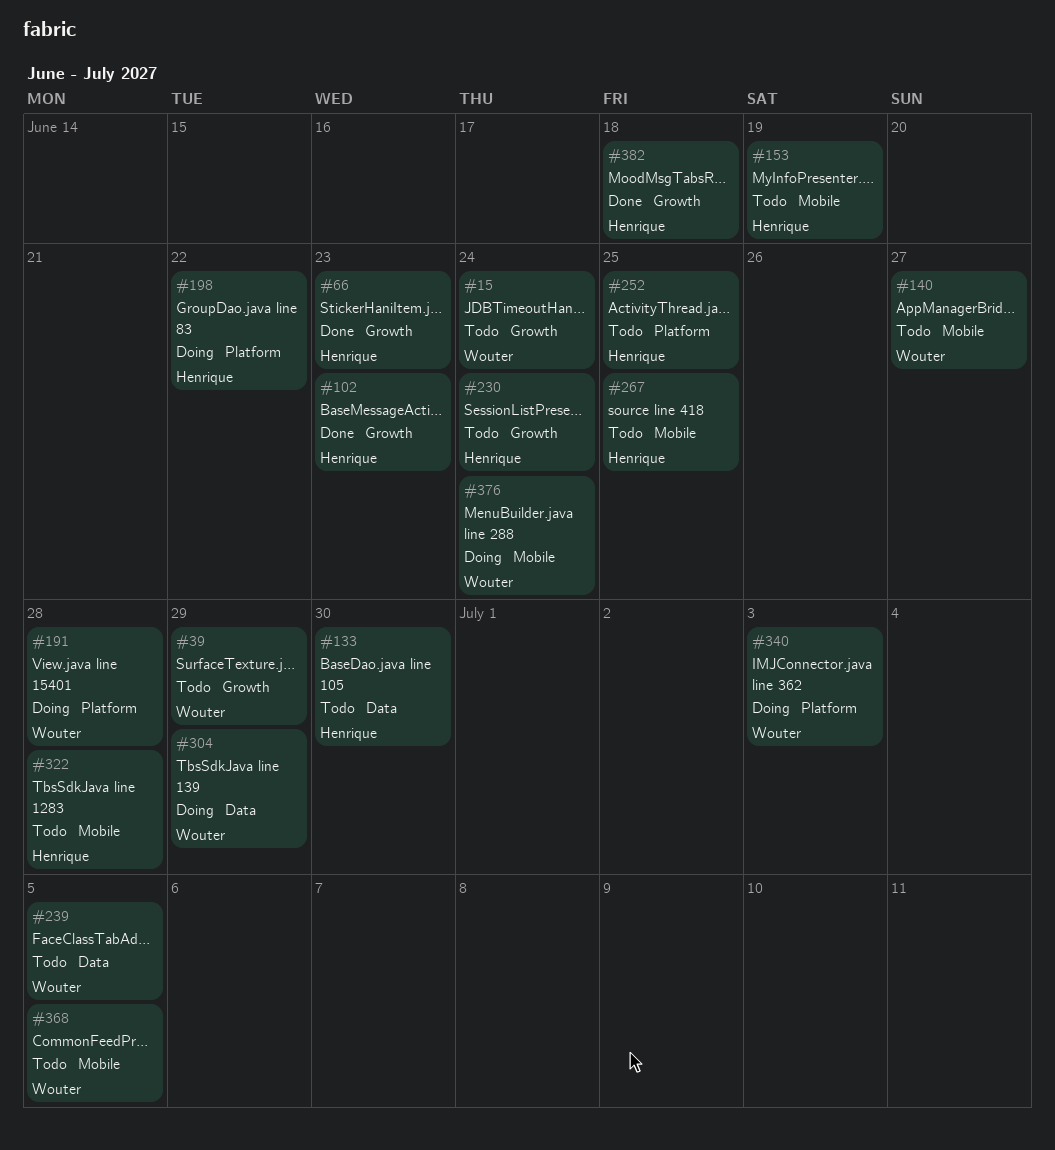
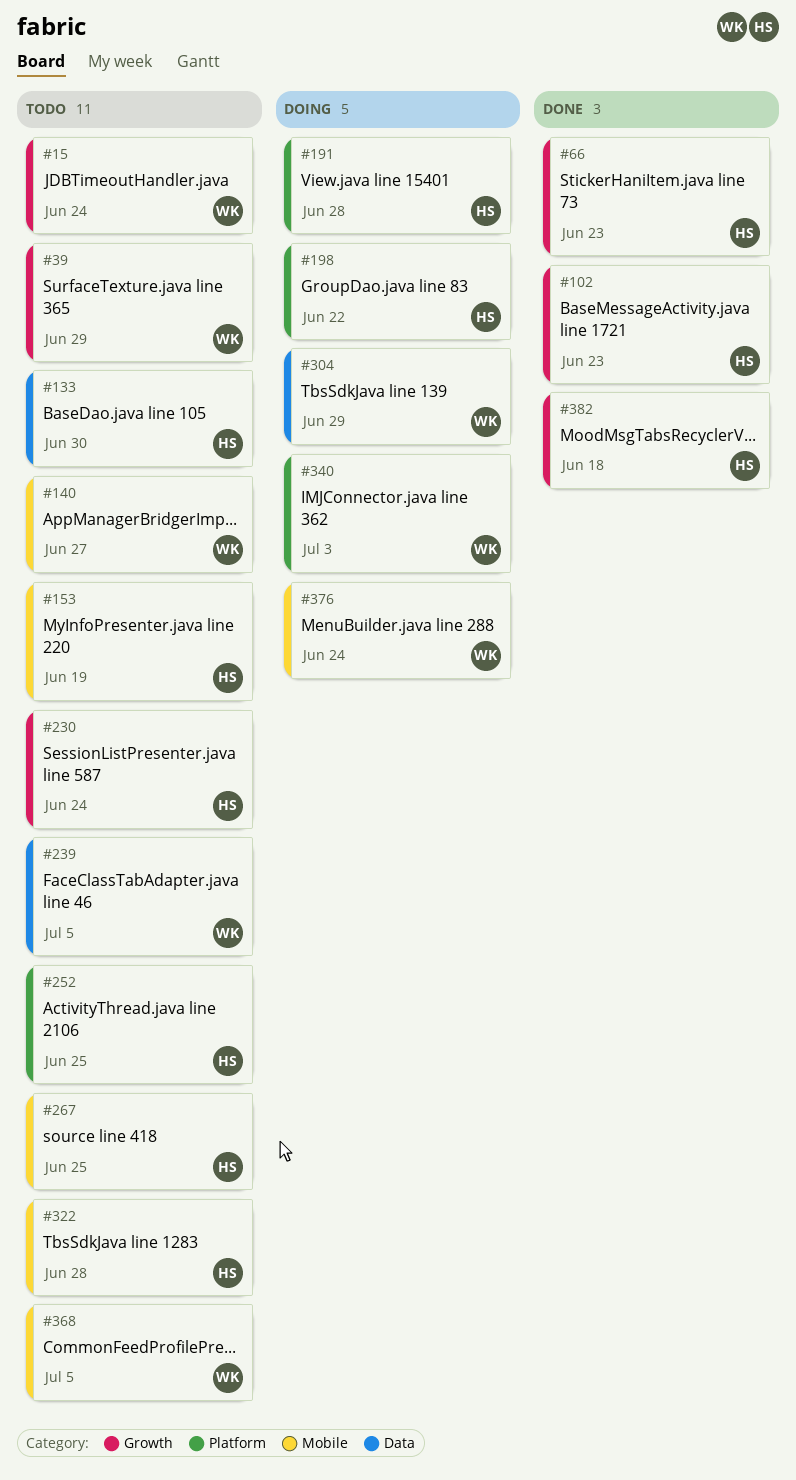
#191, owner: Wouter -> Henrique

